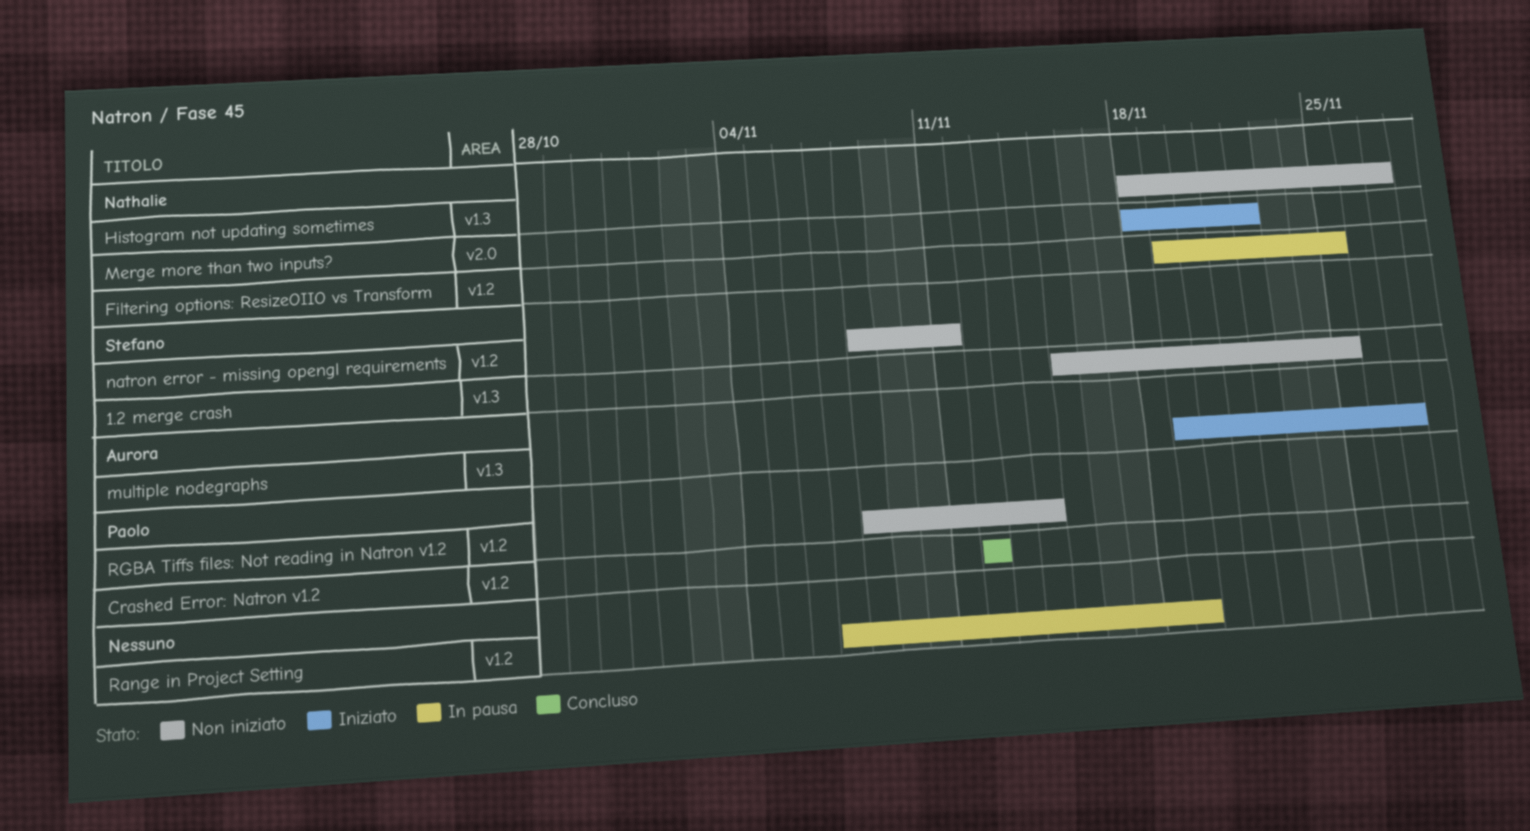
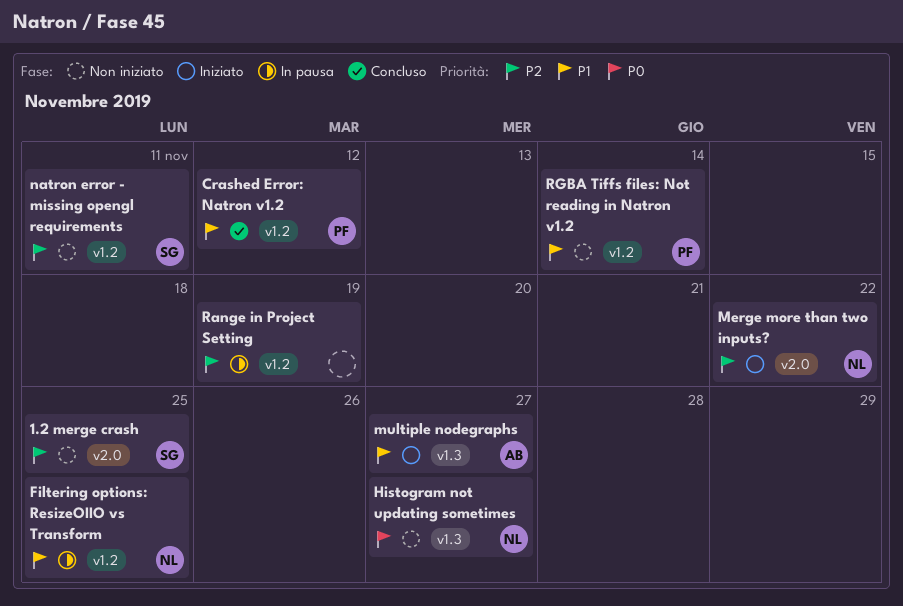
1.2 merge crash, label: v1.3 -> v2.0

